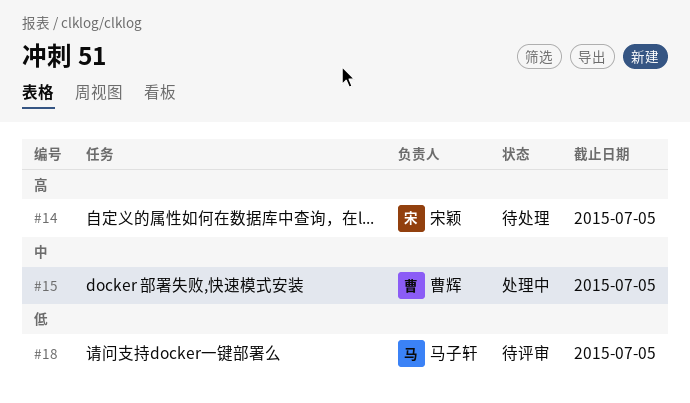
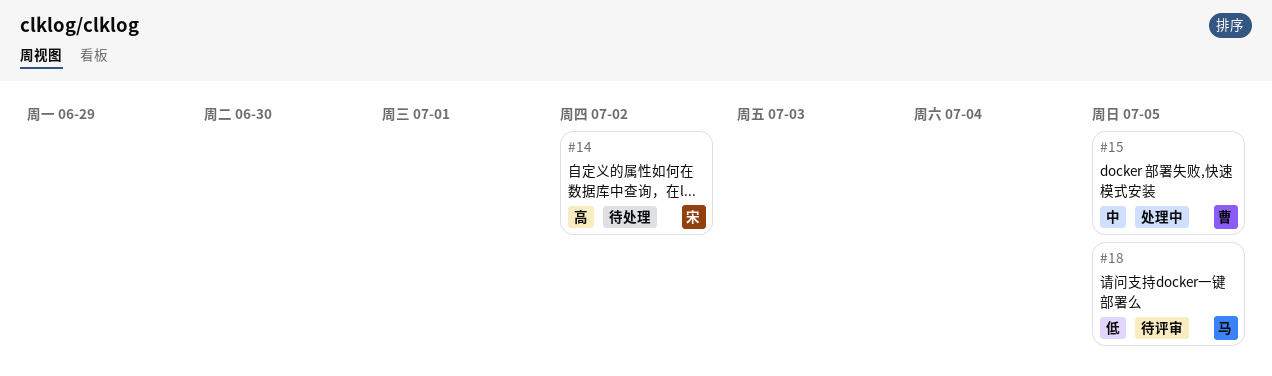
#14, due: Jul 5 -> Jul 2

